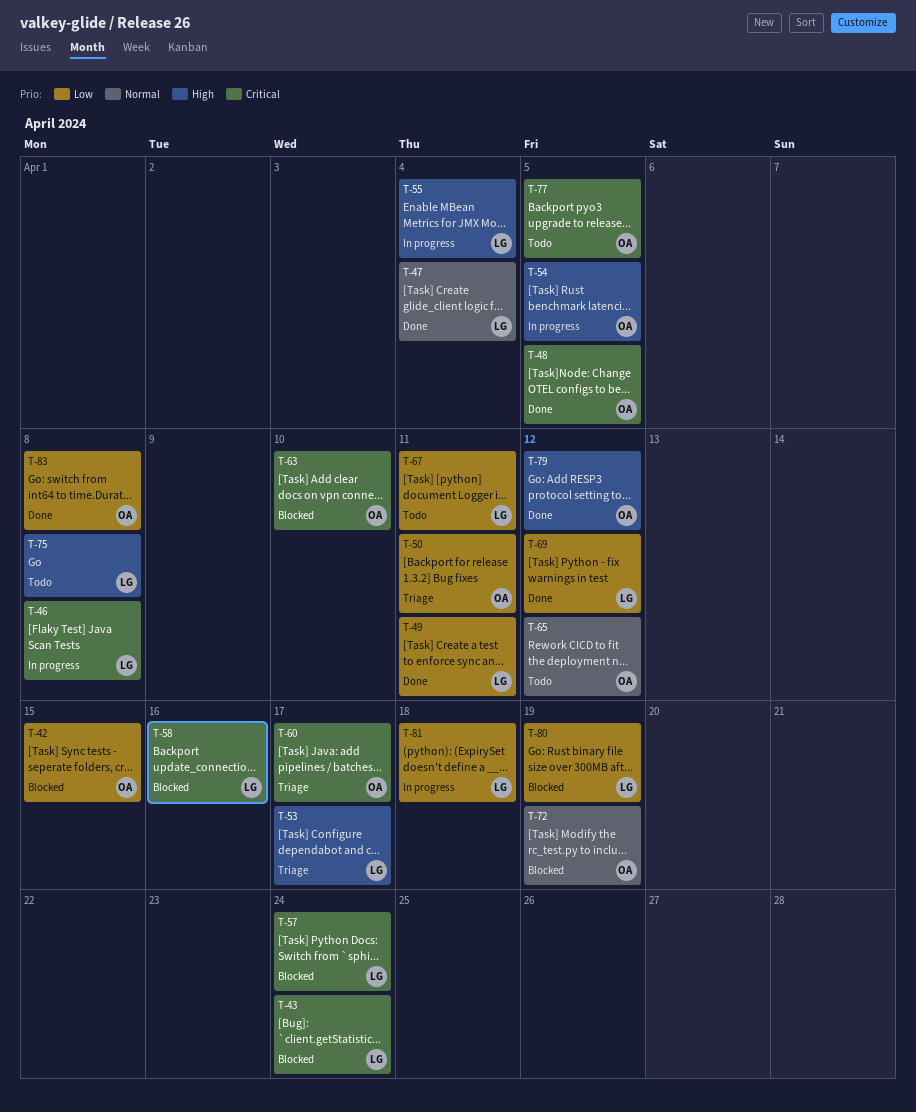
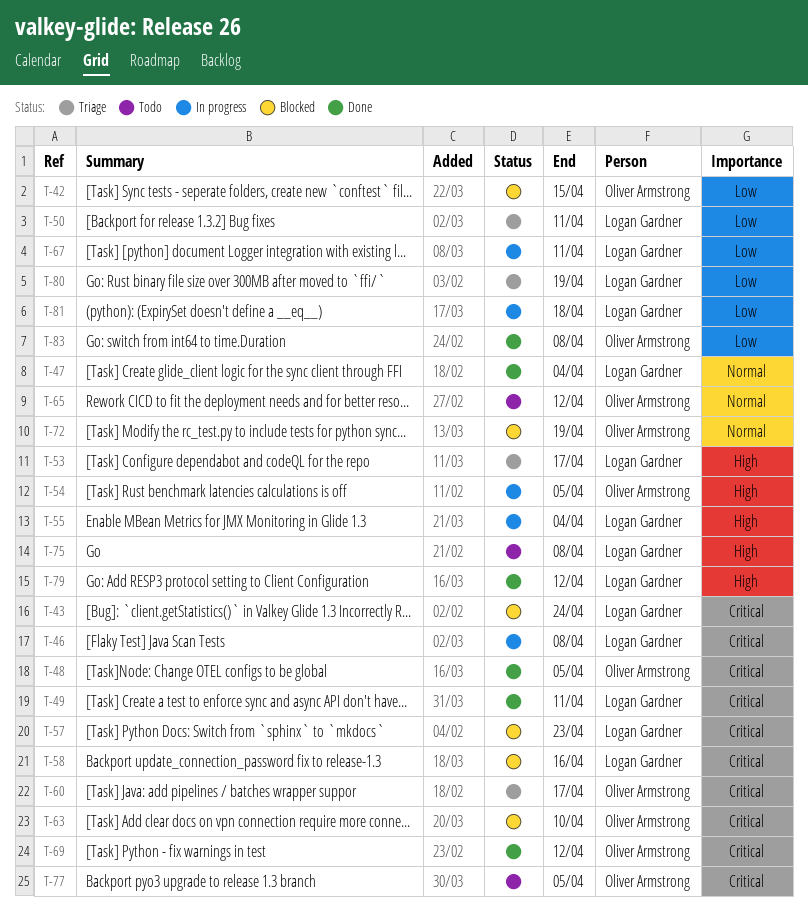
T-49, priority: Low -> Critical
T-50, owner: Oliver Armstrong -> Logan Gardner
T-57, due: Apr 24 -> Apr 23
T-67, status: Todo -> In progress
T-69, owner: Logan Gardner -> Oliver Armstrong
T-69, priority: Low -> Critical
T-79, owner: Oliver Armstrong -> Logan Gardner
T-80, status: Blocked -> Triage

